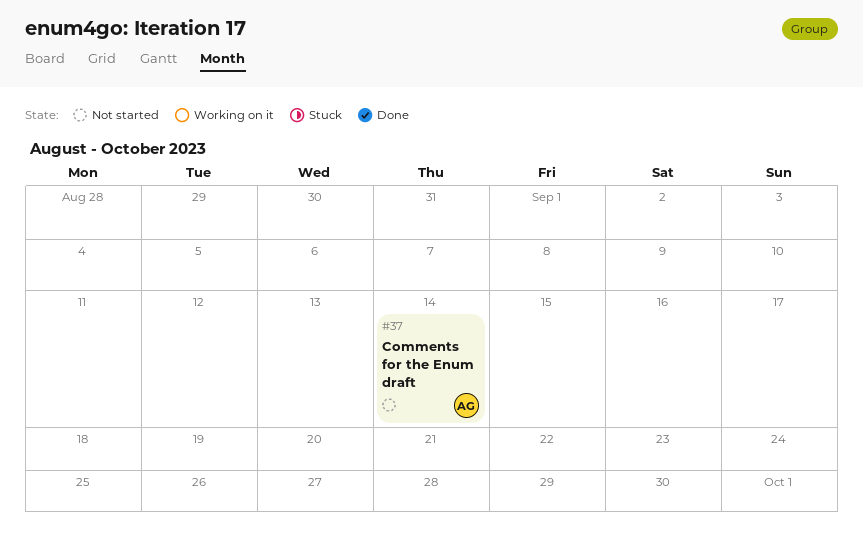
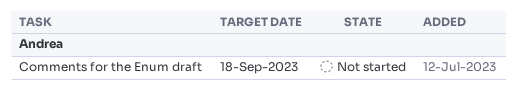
Comments for the Enum draft, due: Sep 14 -> Sep 18

